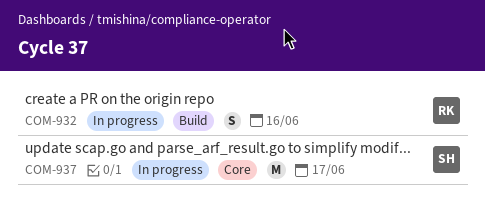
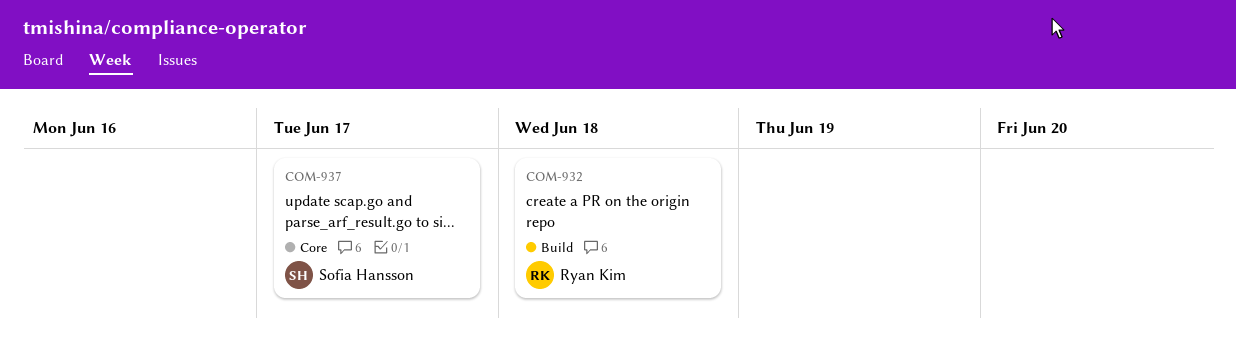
COM-932, due: Jun 16 -> Jun 18

